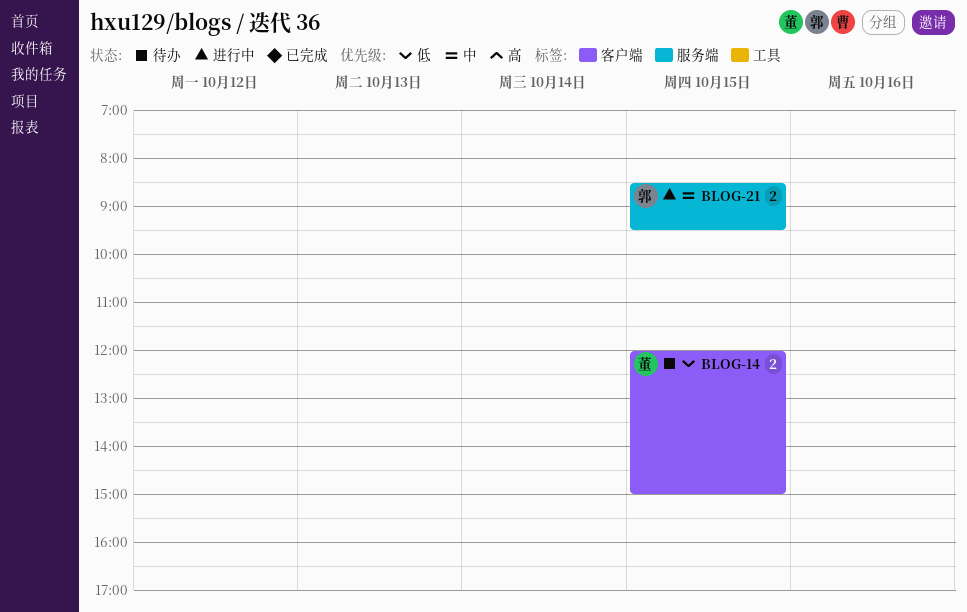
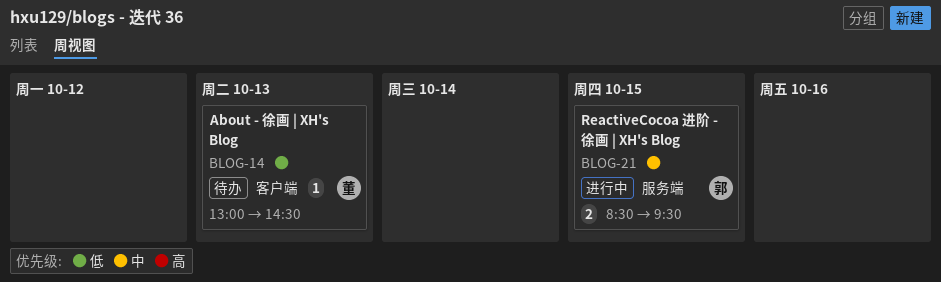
BLOG-14, estimate: 2 -> 1
BLOG-14, day: Oct 15 -> Oct 13
BLOG-14, begins: 12:00 -> 13:00
BLOG-14, ends: 15:00 -> 14:30

